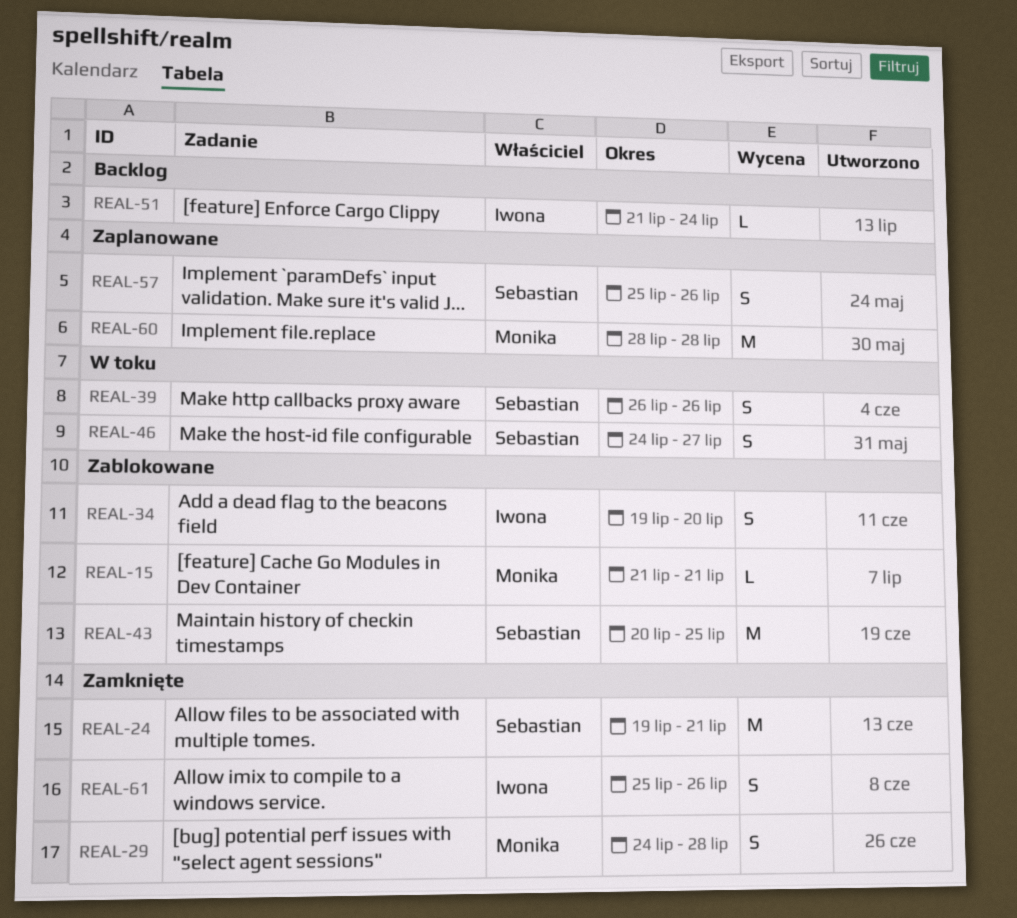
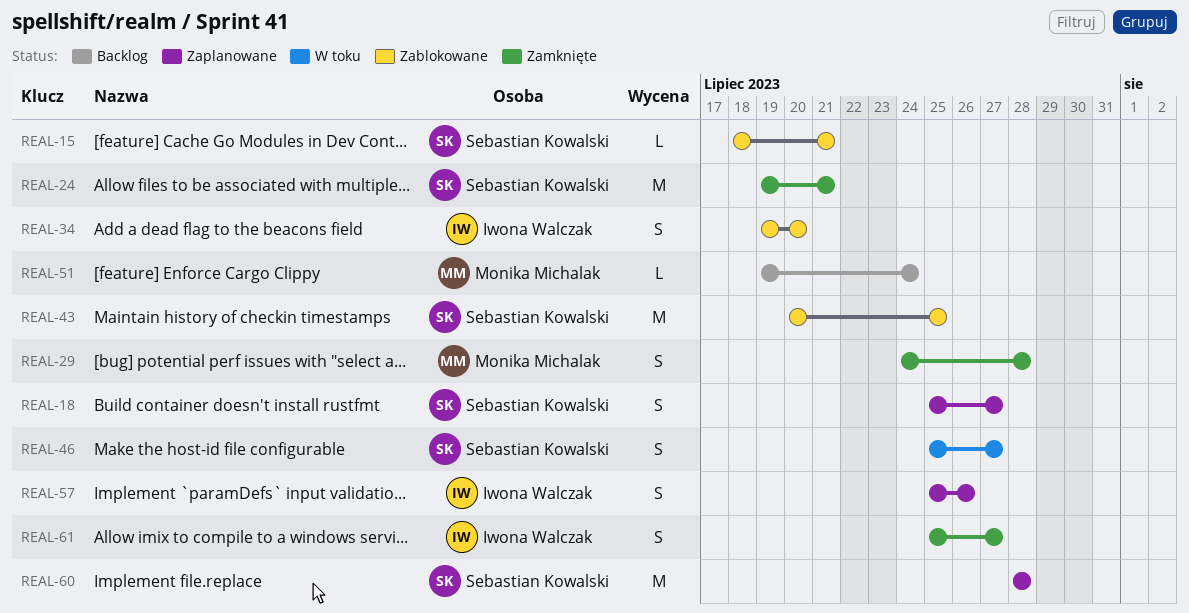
REAL-15, owner: Monika Michalak -> Sebastian Kowalski
REAL-15, start: Jul 21 -> Jul 18
REAL-18: none -> present
REAL-39: present -> none
REAL-46, start: Jul 24 -> Jul 25
REAL-51, owner: Iwona Walczak -> Monika Michalak
REAL-51, start: Jul 21 -> Jul 19
REAL-57, owner: Sebastian Kowalski -> Iwona Walczak
REAL-60, owner: Monika Michalak -> Sebastian Kowalski
REAL-61, due: Jul 26 -> Jul 27

